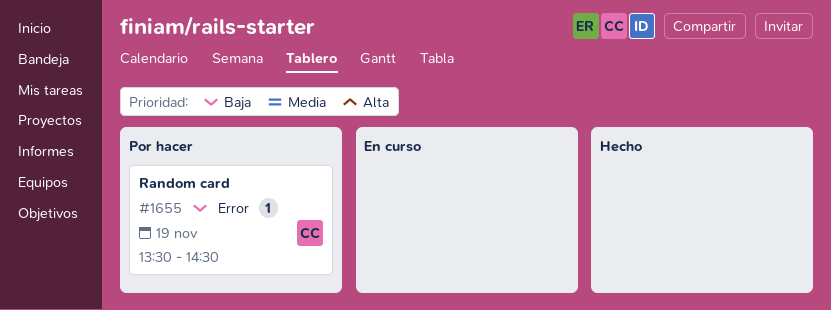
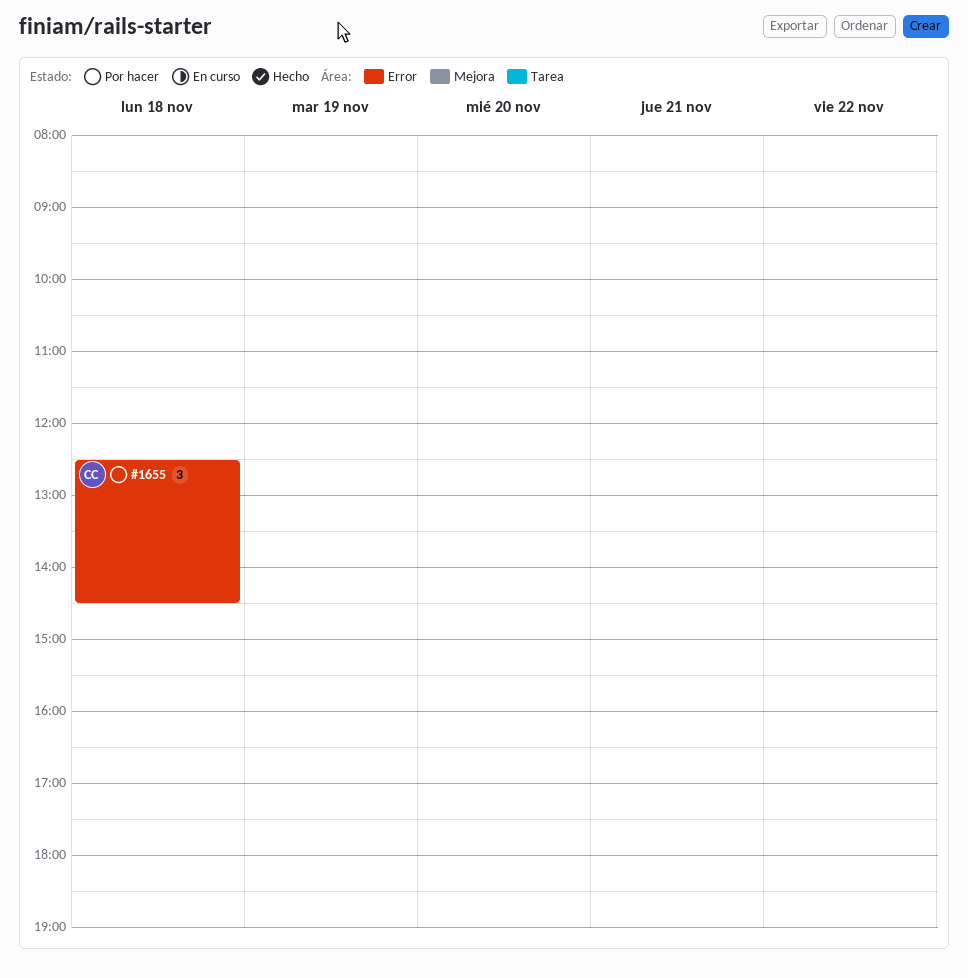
#1655, estimate: 1 -> 3
#1655, day: Nov 19 -> Nov 18
#1655, begins: 13:30 -> 12:30

